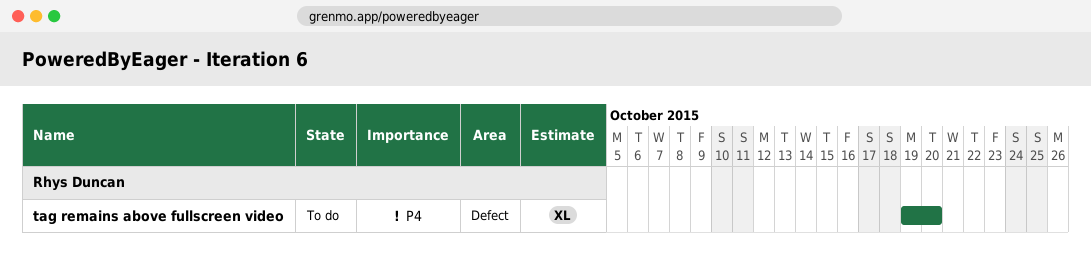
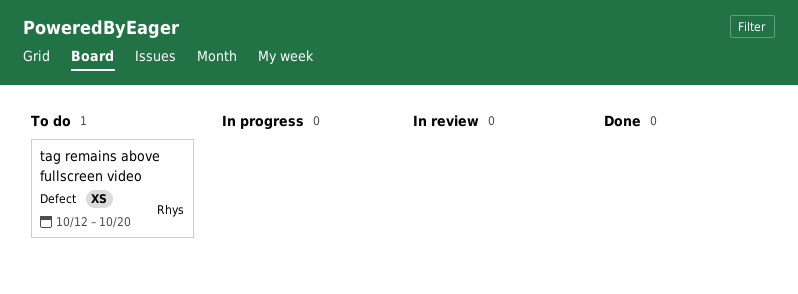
tag remains above fullscreen video, estimate: XL -> XS
tag remains above fullscreen video, start: Oct 19 -> Oct 12

